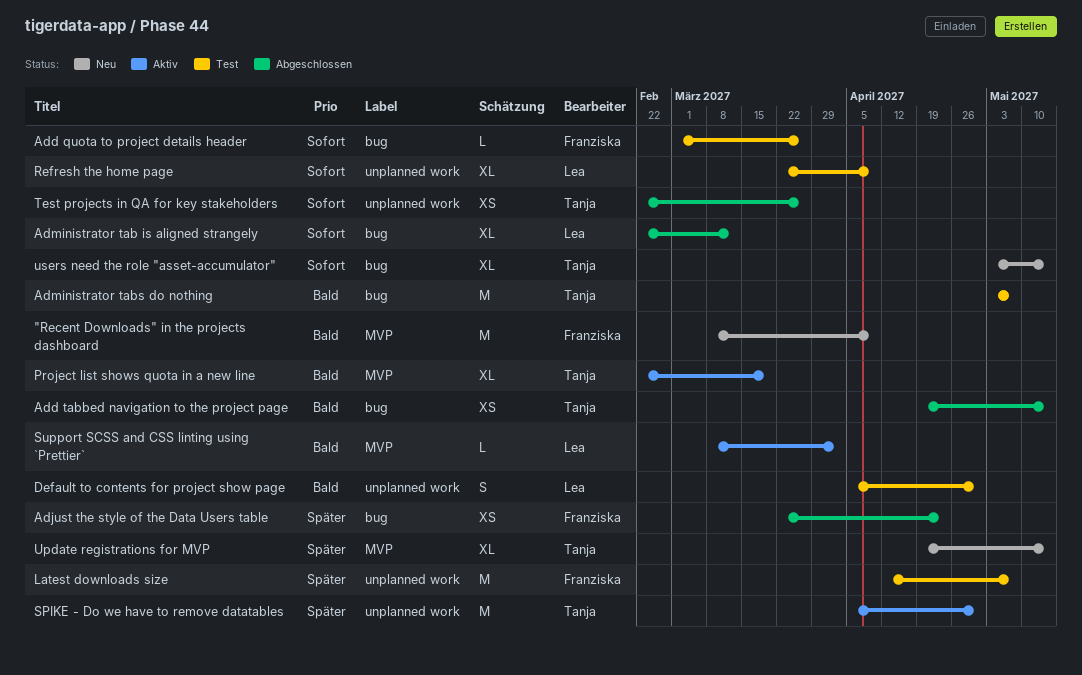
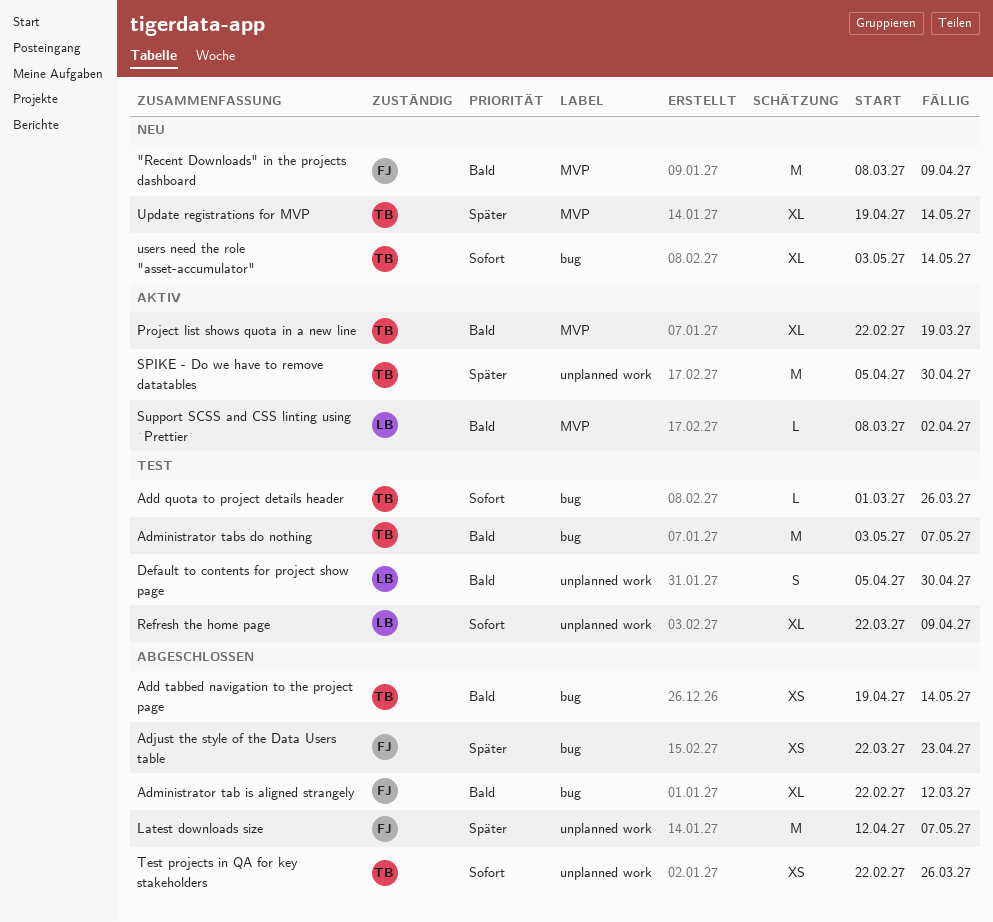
Add quota to project details header, owner: Franziska -> Tanja
Administrator tab is aligned strangely, owner: Lea -> Franziska
Administrator tab is aligned strangely, priority: Sofort -> Bald
Latest downloads size, status: Test -> Abgeschlossen

